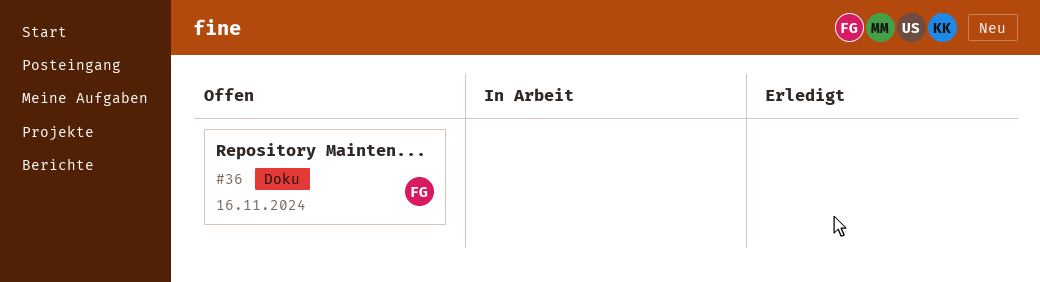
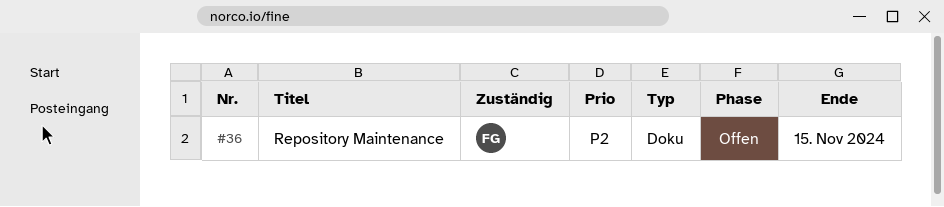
#36, due: Nov 16 -> Nov 15

